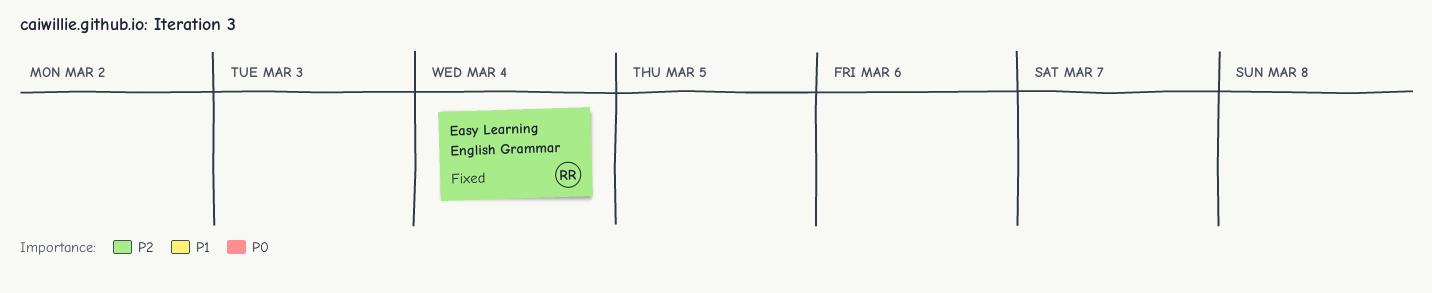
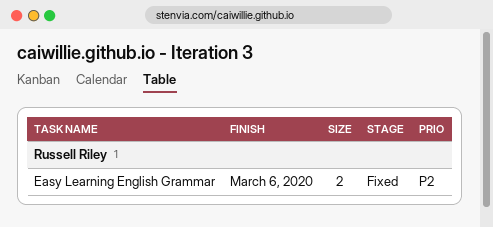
Easy Learning English Grammar, due: Mar 4 -> Mar 6

